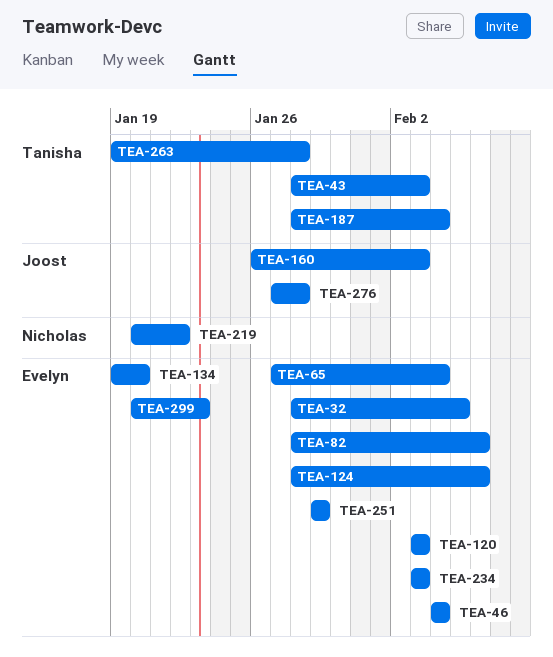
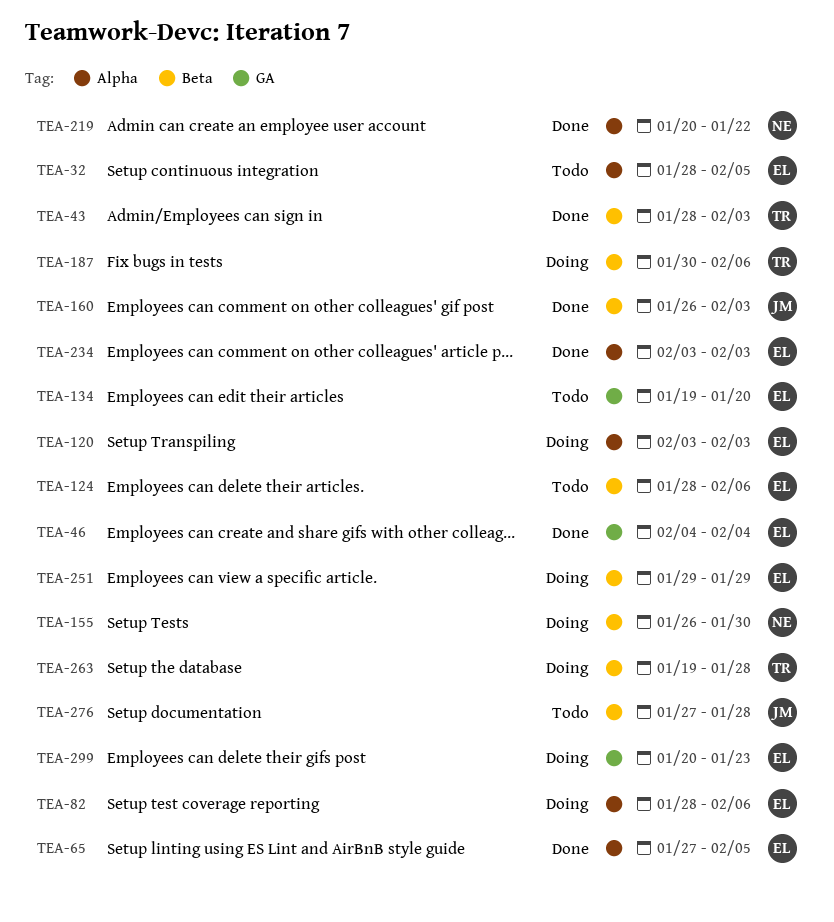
TEA-65, due: Feb 4 -> Feb 5
TEA-155: none -> present
TEA-187, start: Jan 28 -> Jan 30
TEA-187, due: Feb 4 -> Feb 6

